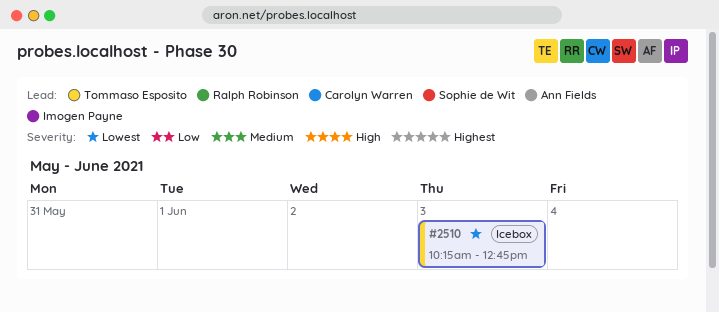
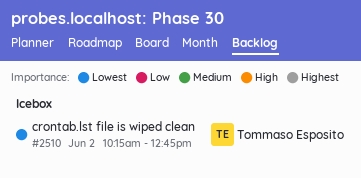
#2510, day: Jun 3 -> Jun 2

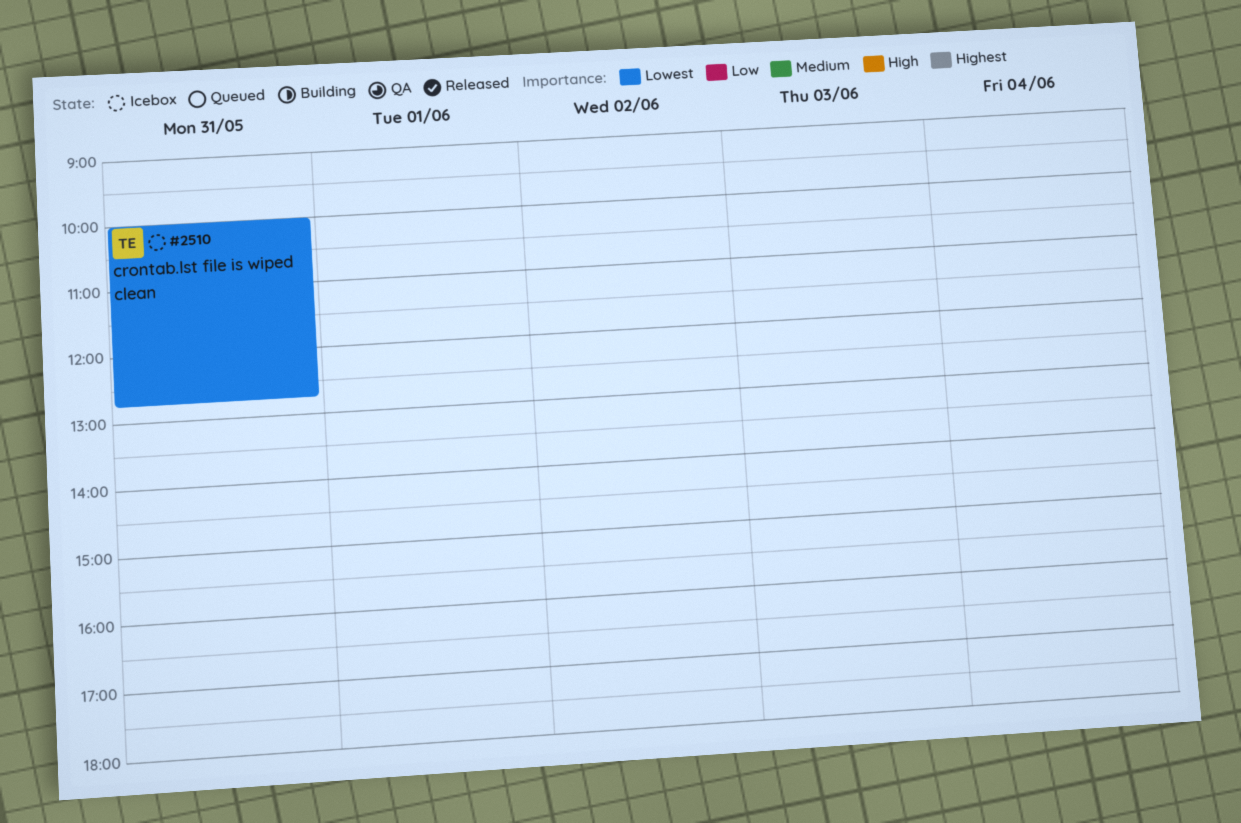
#2510, day: Jun 2 -> May 31
#2510, begins: 10:15 -> 10:00

